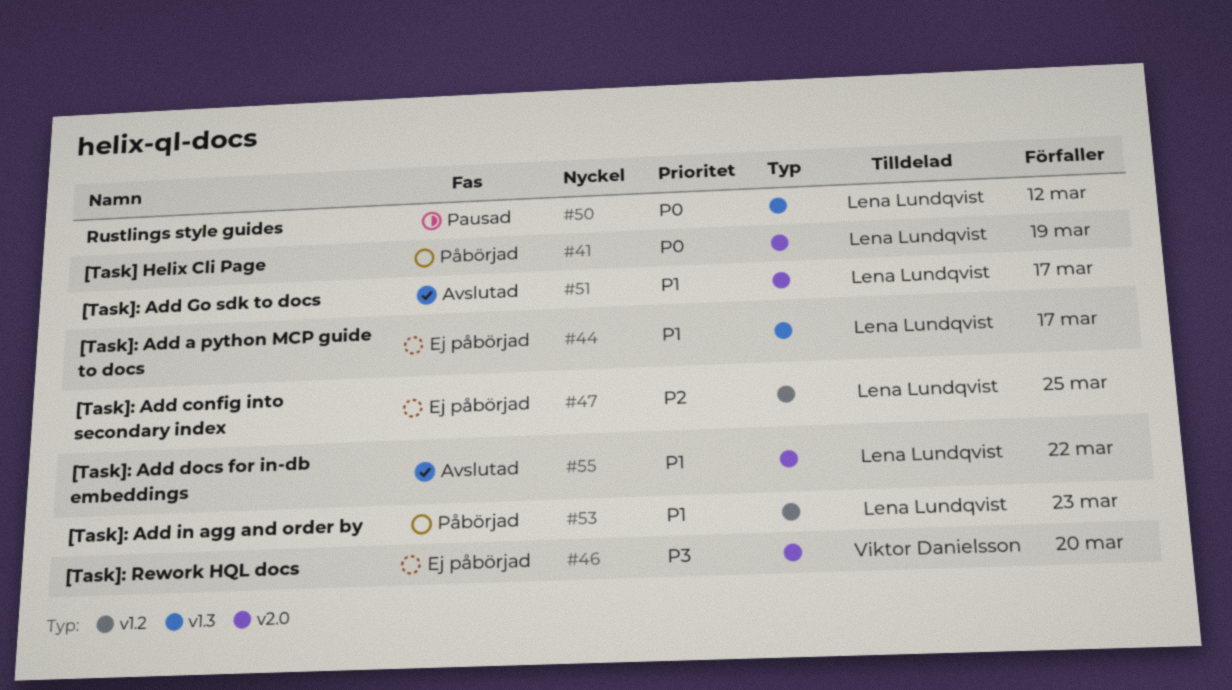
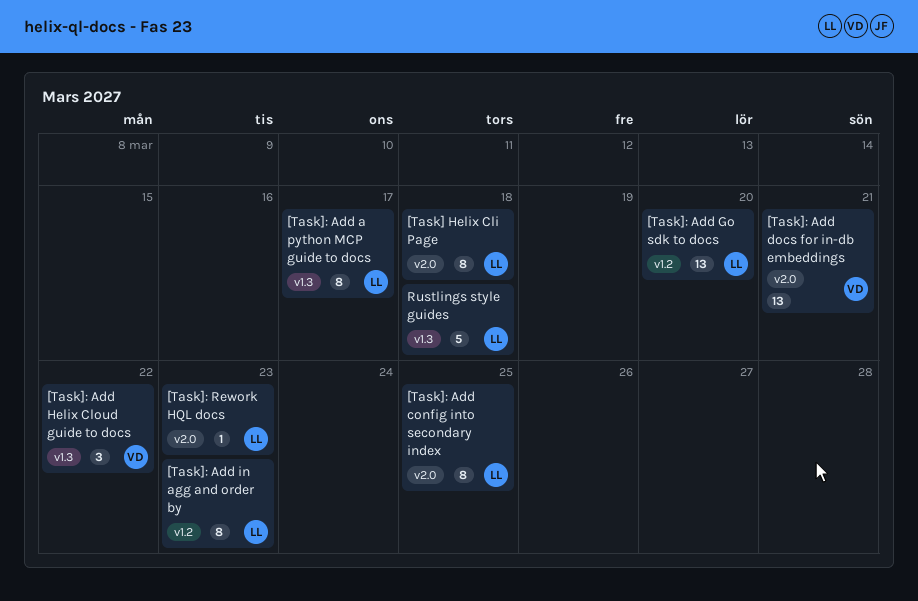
[Task] Helix Cli Page, due: Mar 19 -> Mar 18
[Task]: Add config into secondary index, label: v1.2 -> v2.0
[Task]: Add docs for in-db embeddings, owner: Lena Lundqvist -> Viktor Danielsson
[Task]: Add docs for in-db embeddings, due: Mar 22 -> Mar 21
[Task]: Add Go sdk to docs, label: v2.0 -> v1.2
[Task]: Add Go sdk to docs, due: Mar 17 -> Mar 20
[Task]: Add Helix Cloud guide to docs: none -> present
[Task]: Rework HQL docs, owner: Viktor Danielsson -> Lena Lundqvist
[Task]: Rework HQL docs, due: Mar 20 -> Mar 23
Rustlings style guides, due: Mar 12 -> Mar 18

